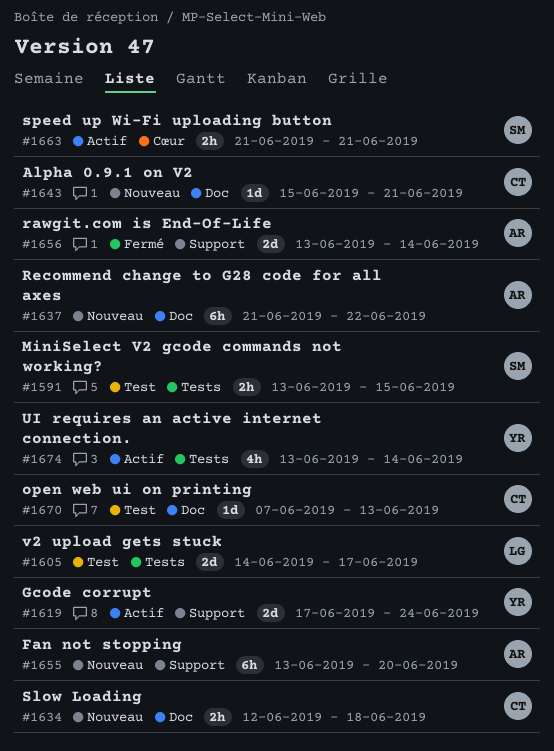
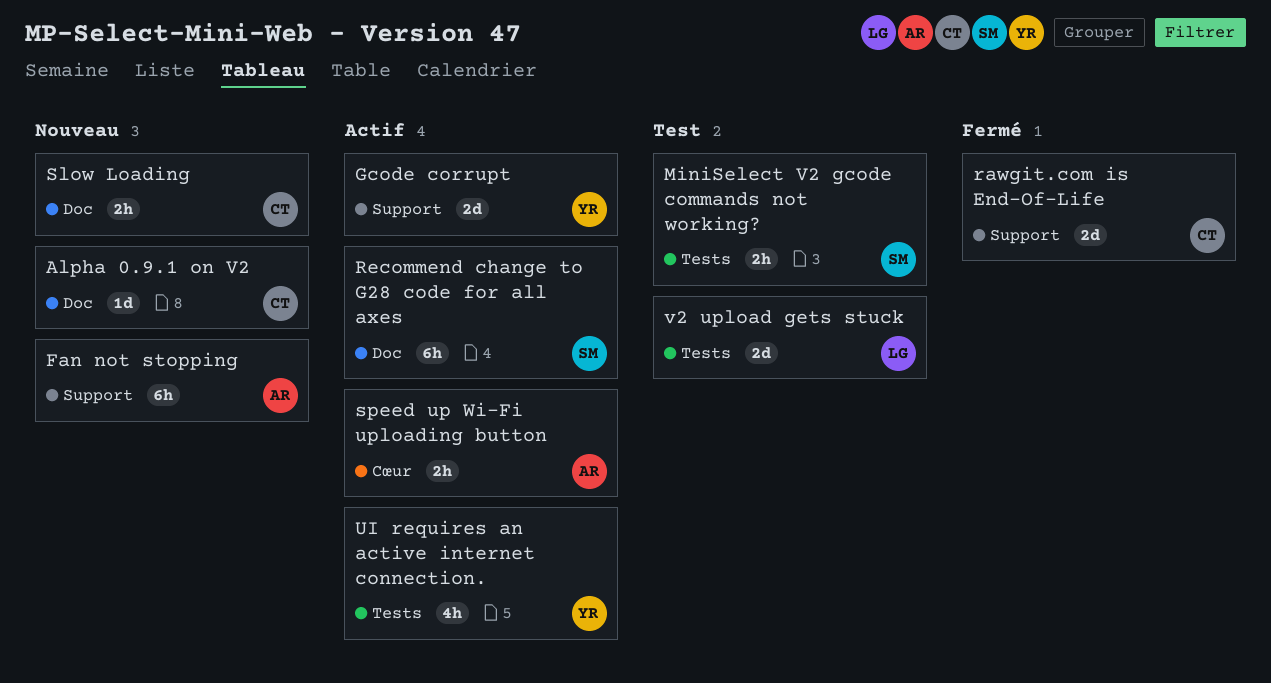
open web ui on printing: present -> none
rawgit.com is End-Of-Life, owner: AR -> CT
Recommend change to G28 code for all axes, status: Nouveau -> Actif
Recommend change to G28 code for all axes, owner: AR -> SM
speed up Wi-Fi uploading button, owner: SM -> AR

